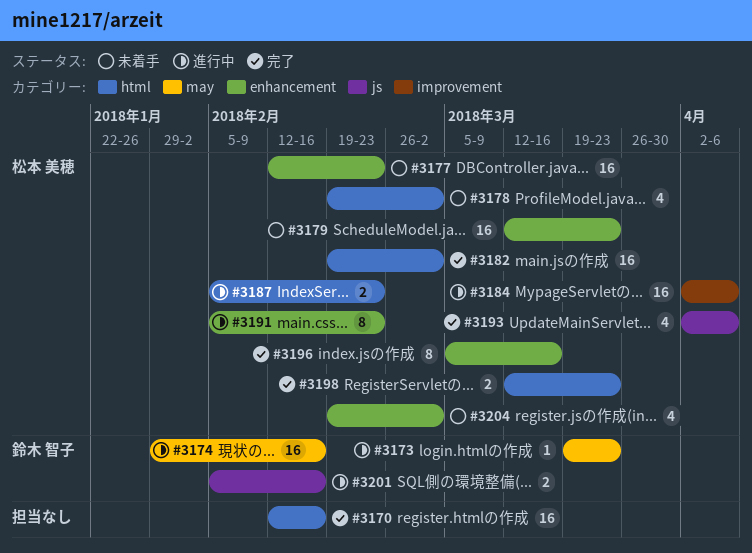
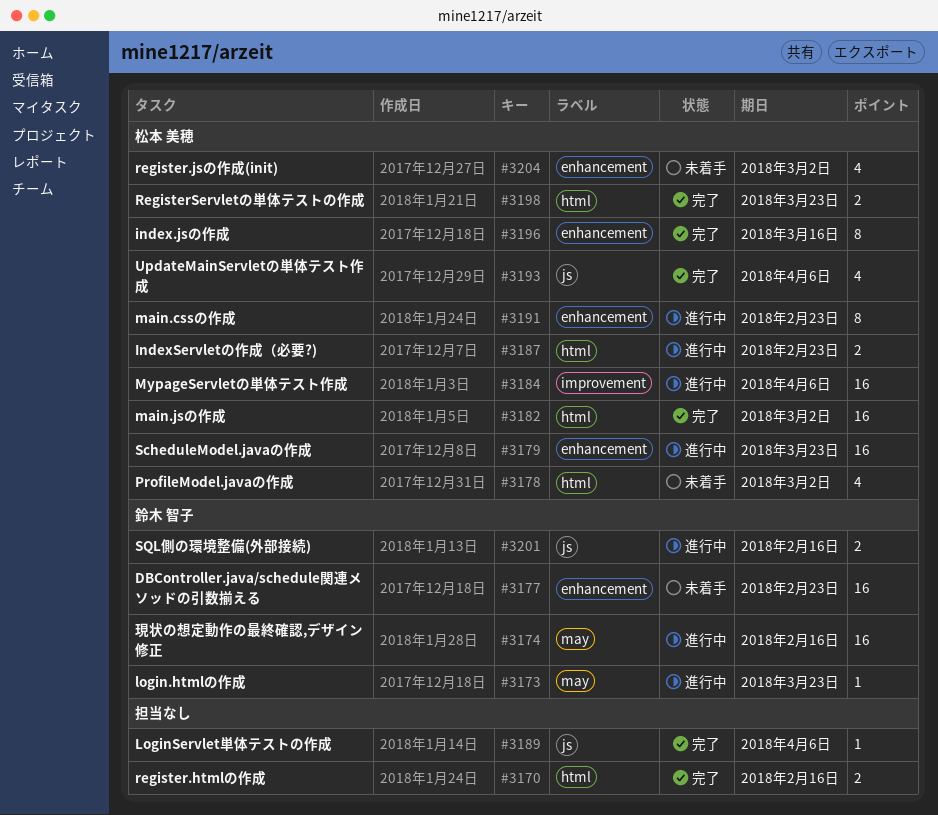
#3170, estimate: 16 -> 2
#3177, owner: 松本 美穂 -> 鈴木 智子
#3179, status: 未着手 -> 進行中
#3189: none -> present

